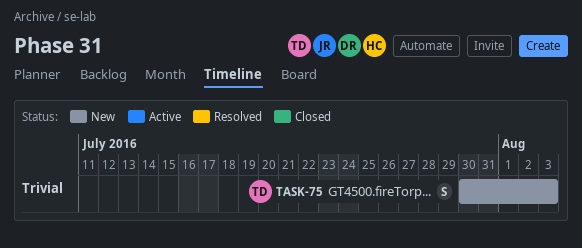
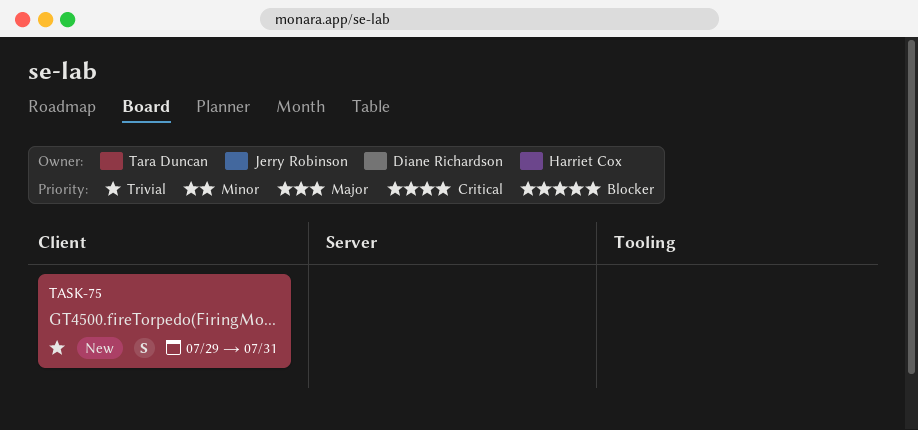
TASK-75, start: Jul 30 -> Jul 29
TASK-75, due: Aug 3 -> Jul 31

